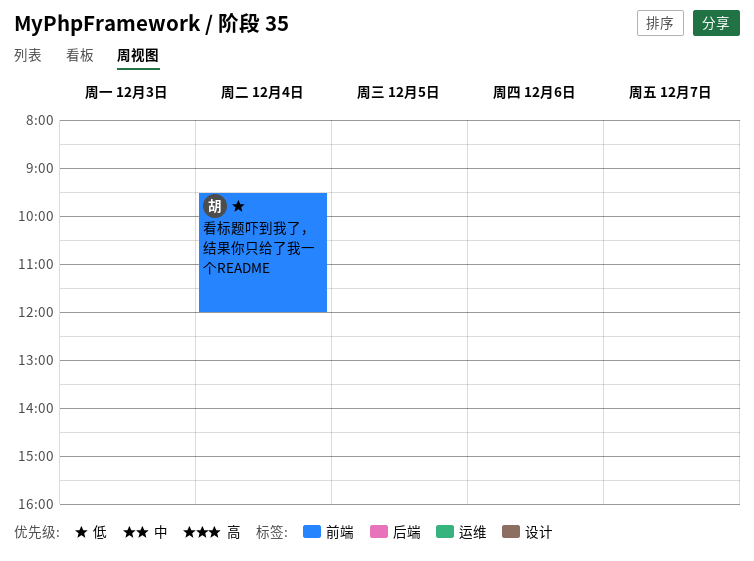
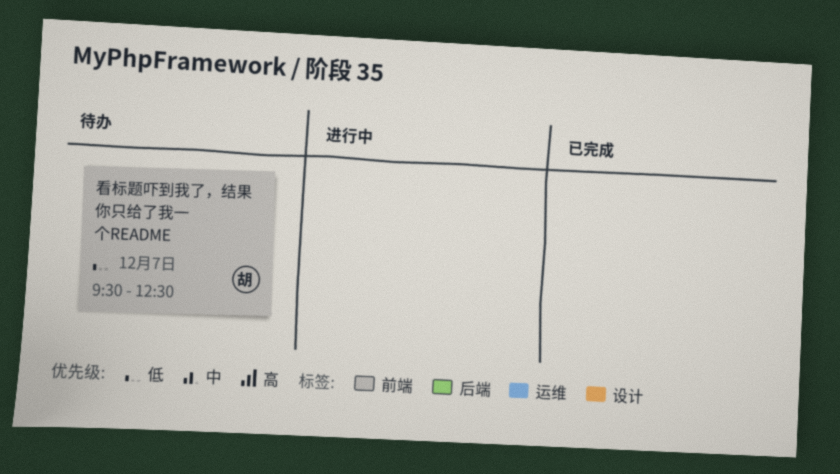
看标题吓到我了，结果你只给了我一个README, day: Dec 4 -> Dec 7
看标题吓到我了，结果你只给了我一个README, ends: 12:00 -> 12:30

